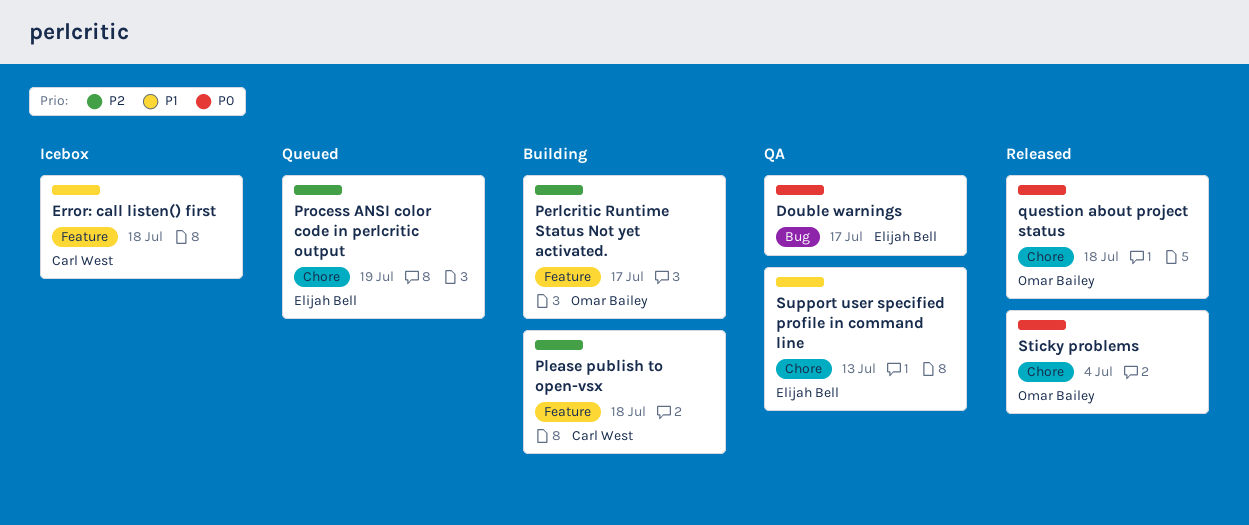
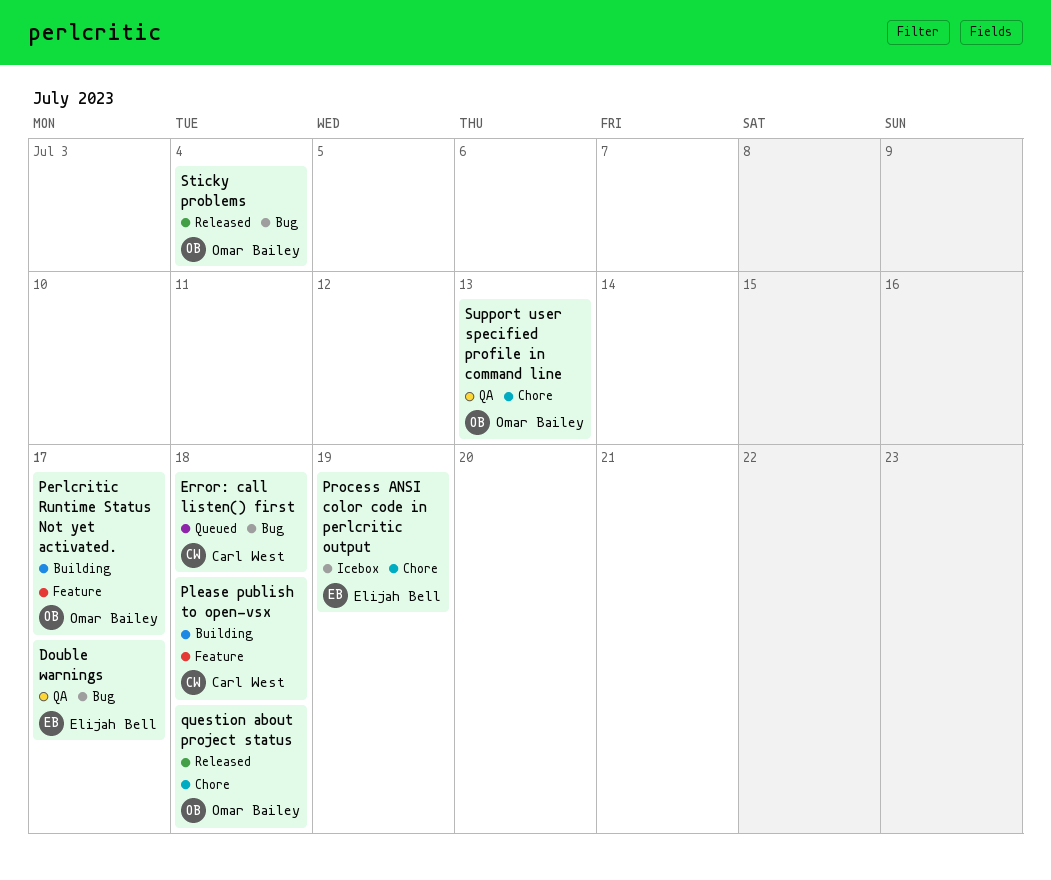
Error: call listen() first, status: Icebox -> Queued
Error: call listen() first, label: Feature -> Bug
Process ANSI color code in perlcritic output, status: Queued -> Icebox
Sticky problems, label: Chore -> Bug
Support user specified profile in command line, owner: Elijah Bell -> Omar Bailey

